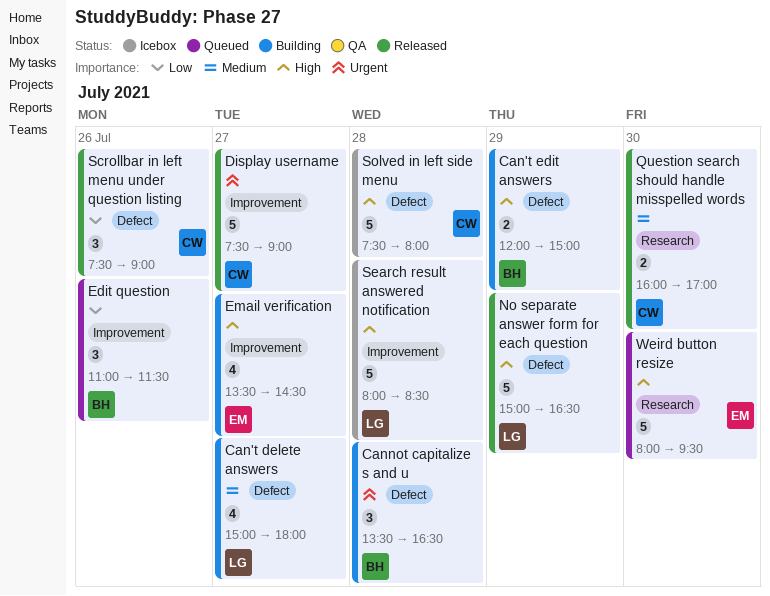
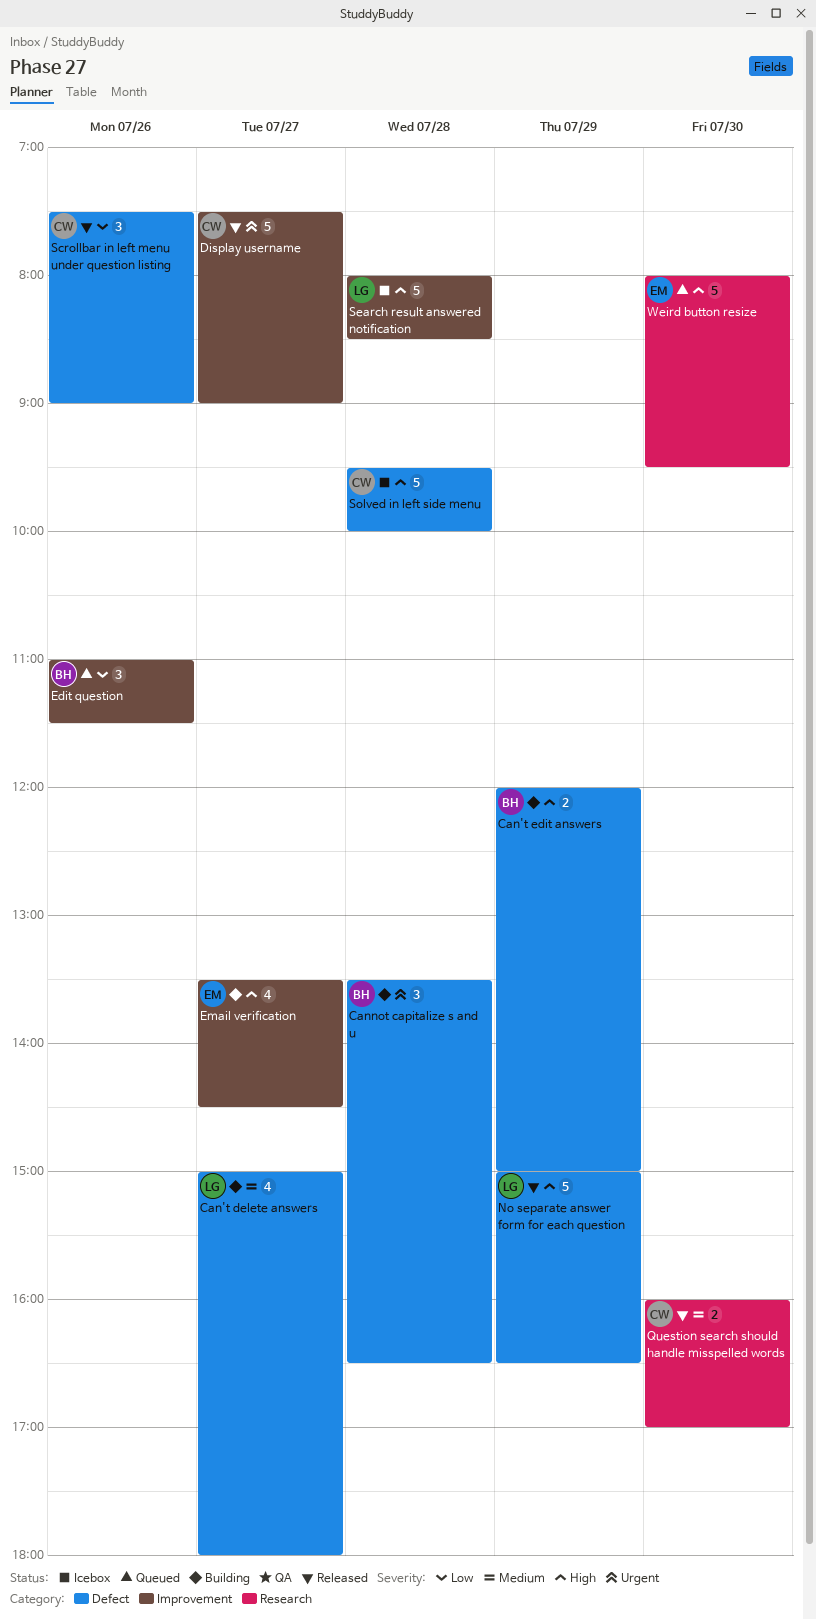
Solved in left side menu, begins: 07:30 -> 09:30
Solved in left side menu, ends: 08:00 -> 10:00

